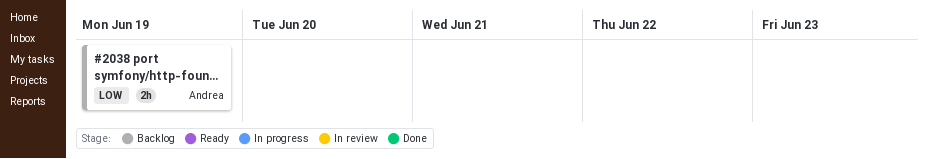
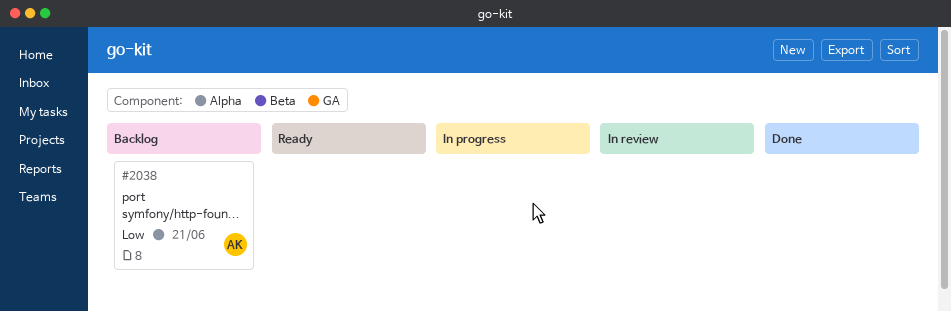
#2038, due: Jun 19 -> Jun 21

